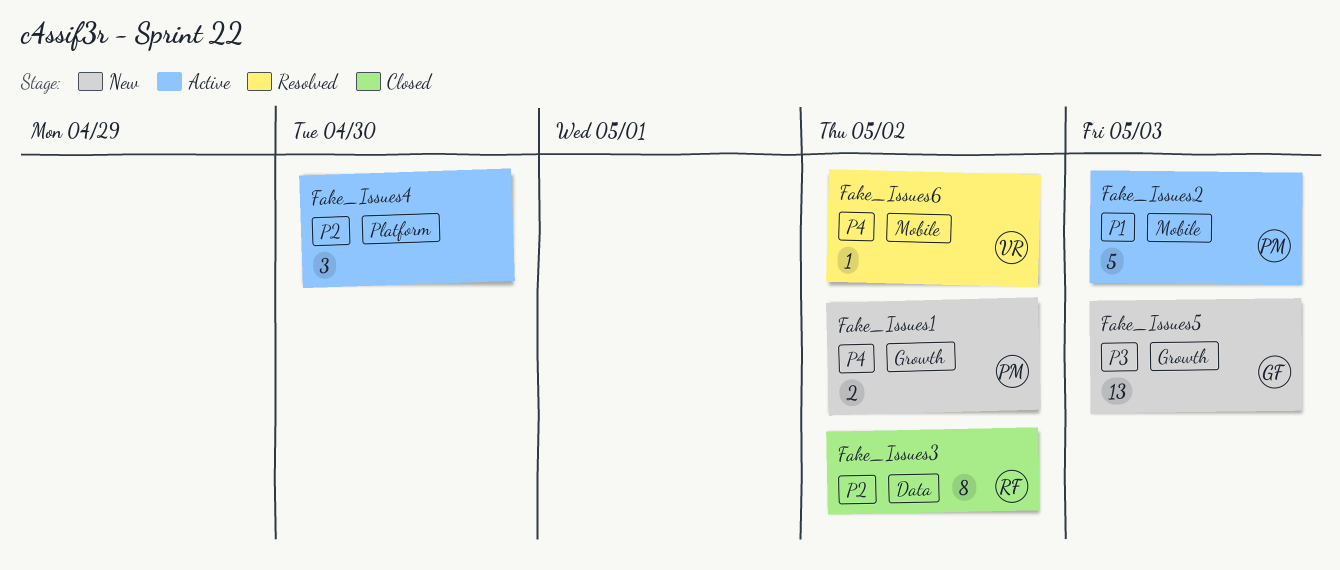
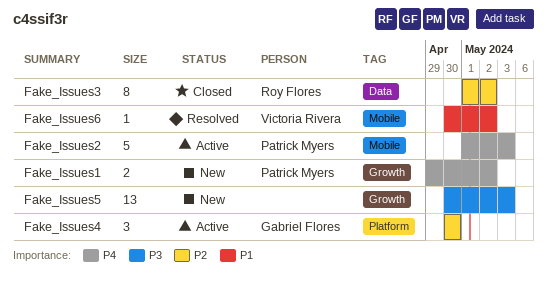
Fake_Issues2, priority: P1 -> P4
Fake_Issues4, owner: none -> Gabriel Flores
Fake_Issues5, owner: Gabriel Flores -> none
Fake_Issues6, priority: P4 -> P1

